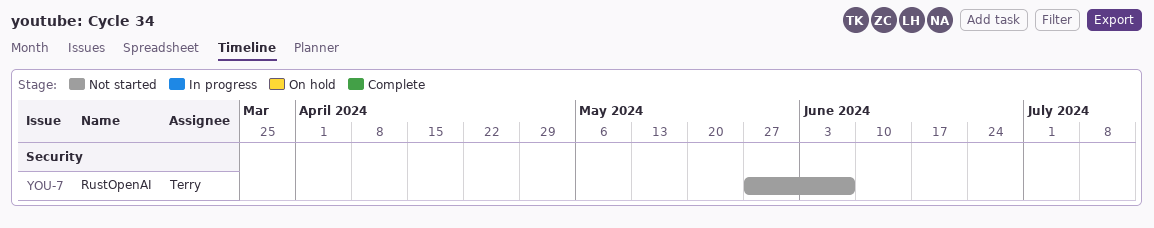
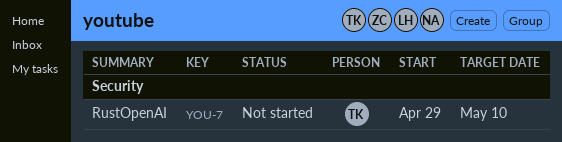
YOU-7, start: May 27 -> Apr 29
YOU-7, due: Jun 7 -> May 10

